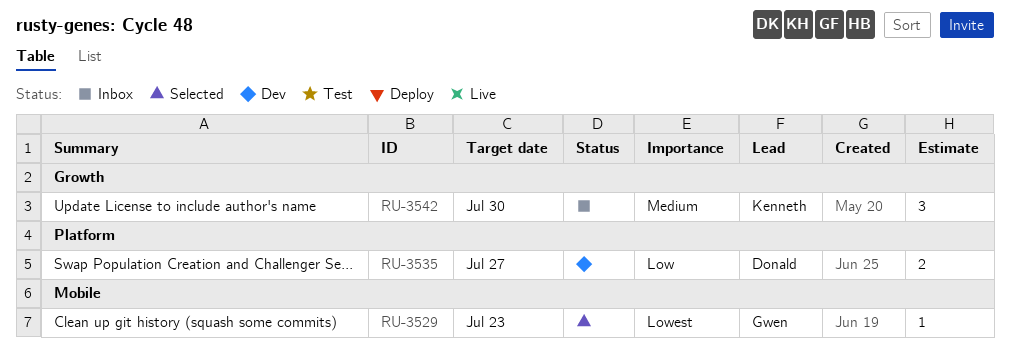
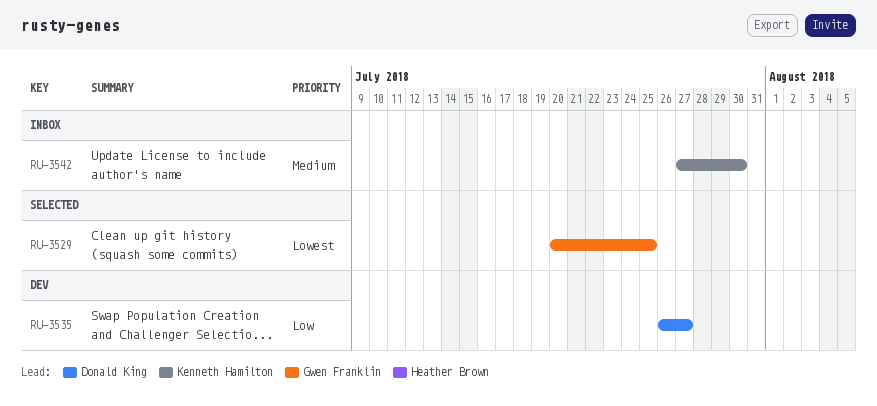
RU-3529, due: Jul 23 -> Jul 25

